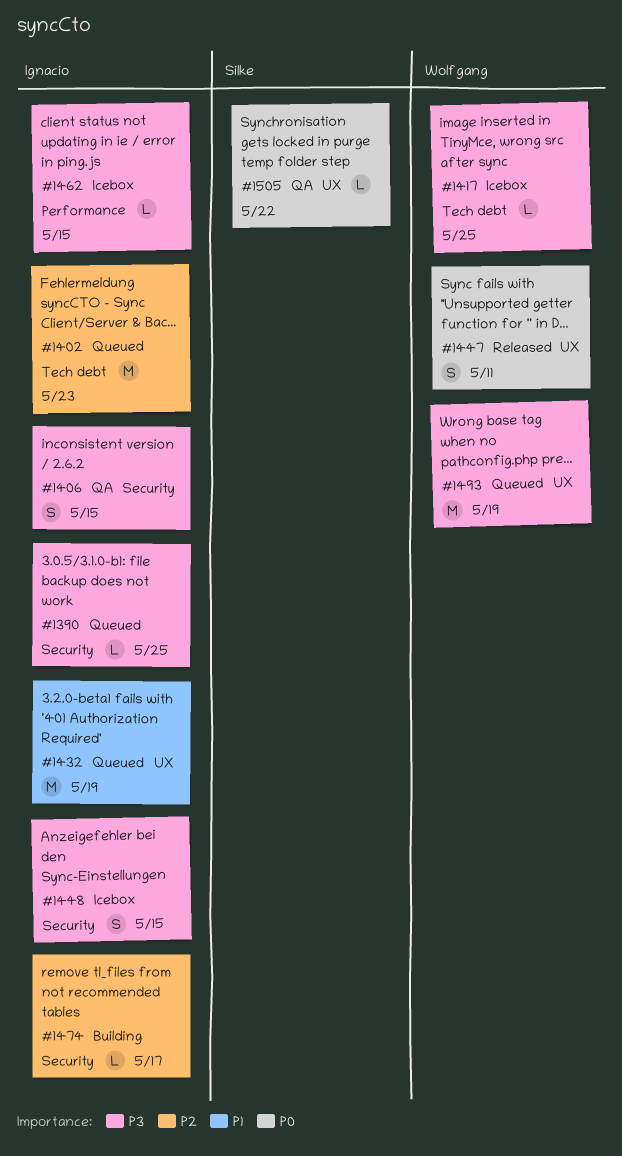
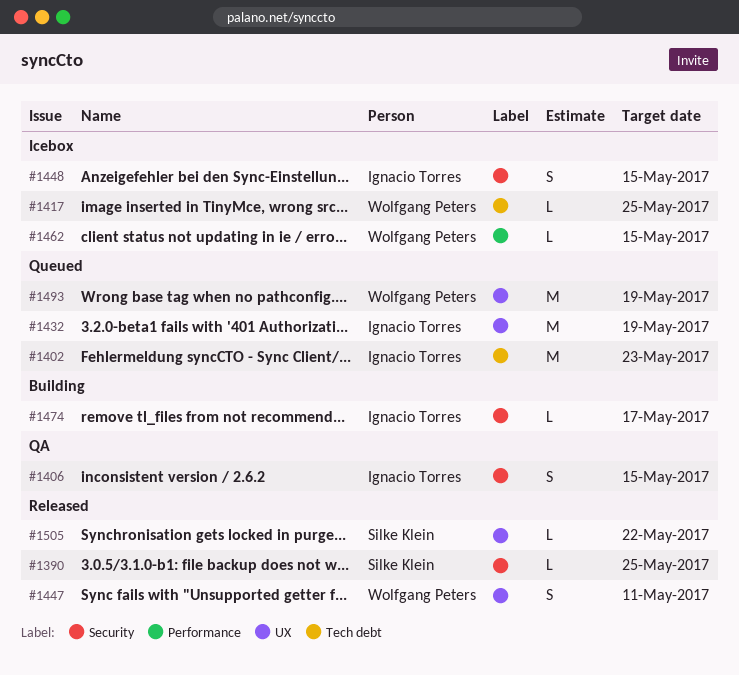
#1390, status: Queued -> Released
#1390, owner: Ignacio Torres -> Silke Klein
#1462, owner: Ignacio Torres -> Wolfgang Peters
#1505, status: QA -> Released

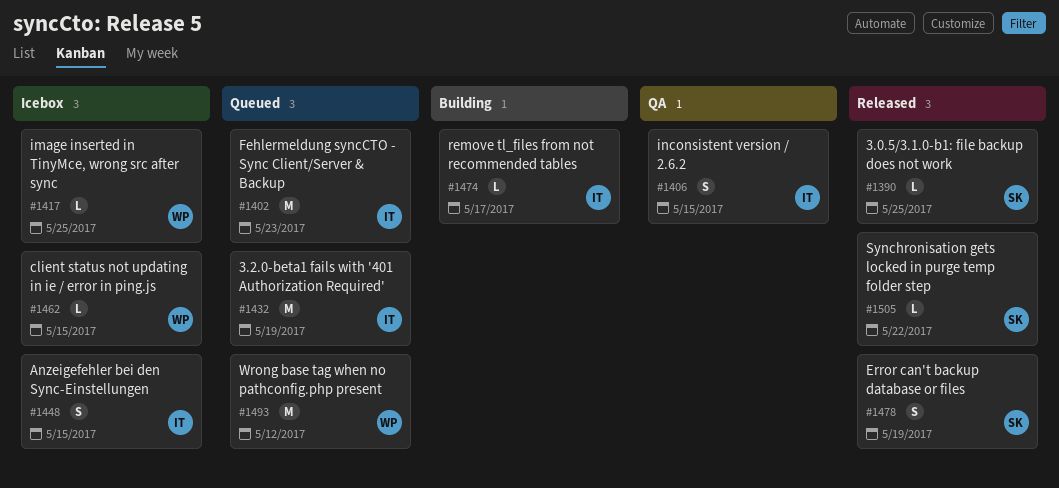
#1447: present -> none
#1478: none -> present
#1493, due: May 19 -> May 12

